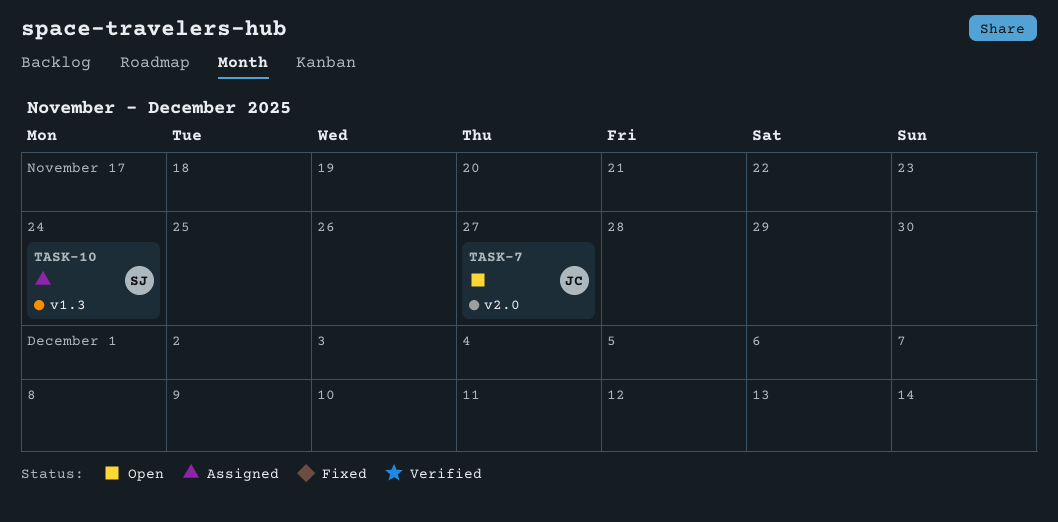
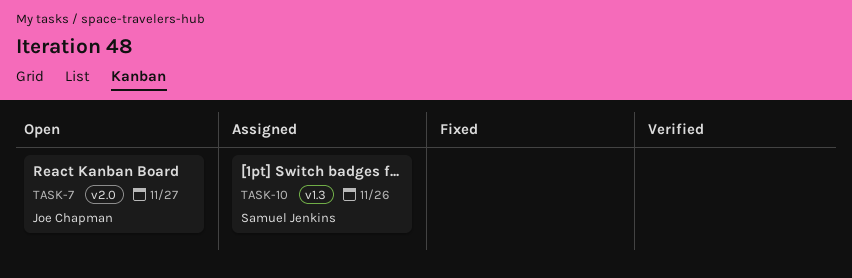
TASK-10, due: Nov 24 -> Nov 26

